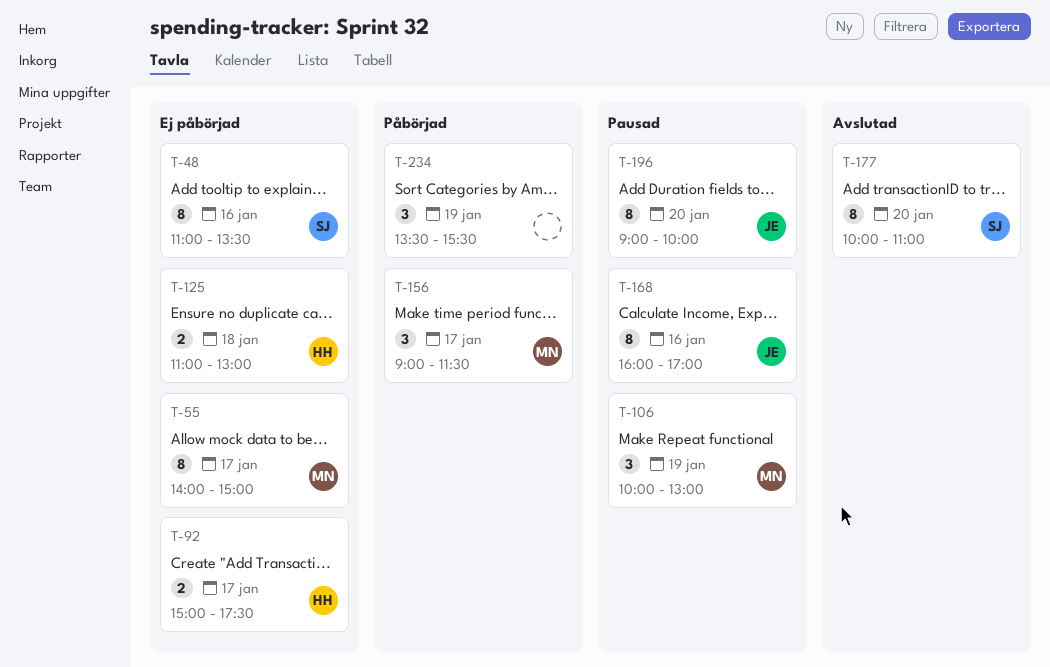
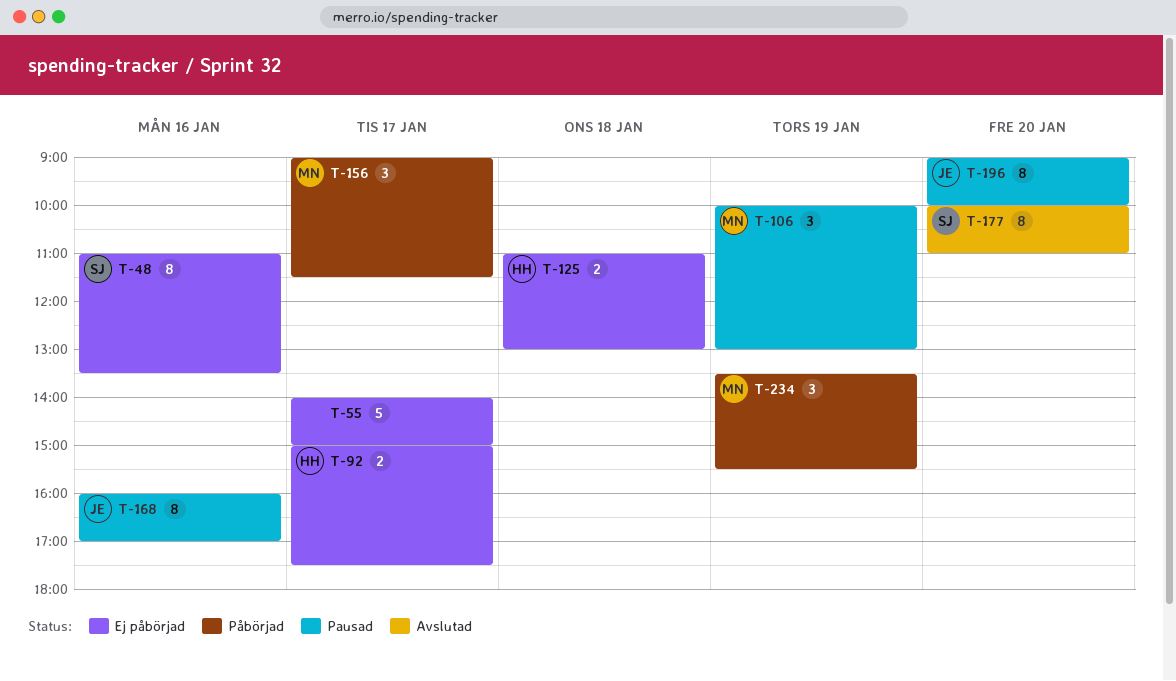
T-55, owner: MN -> none
T-55, estimate: 8 -> 5
T-234, owner: none -> MN

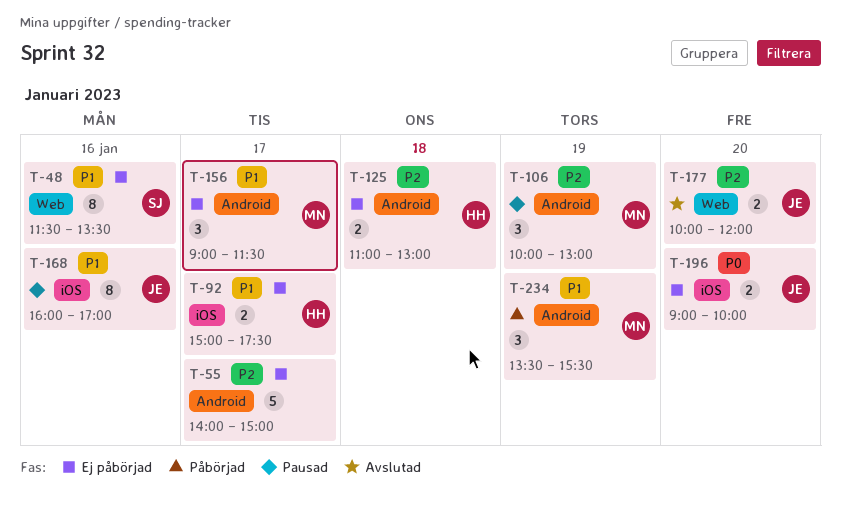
T-48, begins: 11:00 -> 11:30
T-156, status: Påbörjad -> Ej påbörjad
T-177, owner: SJ -> JE
T-177, estimate: 8 -> 2
T-177, ends: 11:00 -> 12:00
T-196, status: Pausad -> Ej påbörjad
T-196, estimate: 8 -> 2

